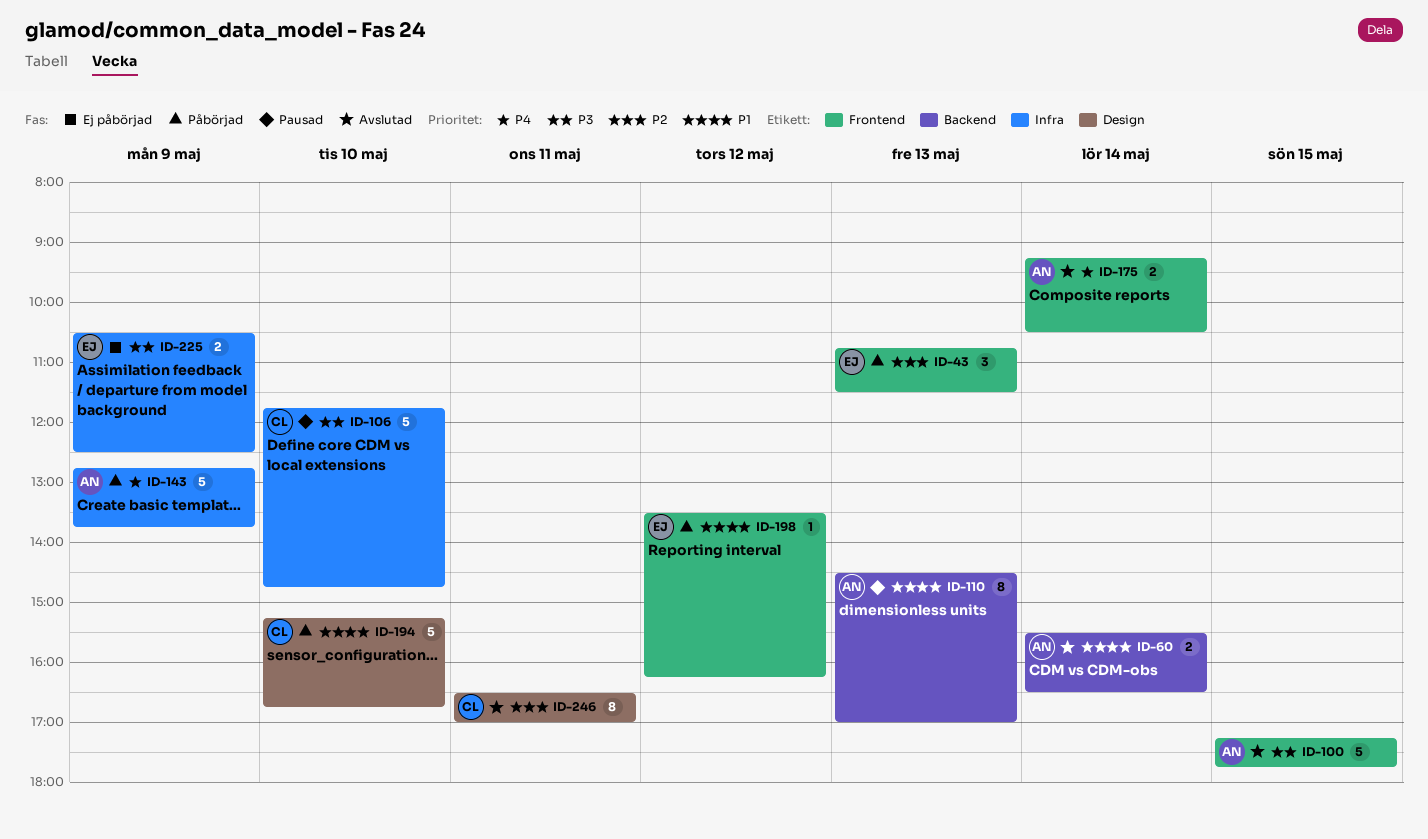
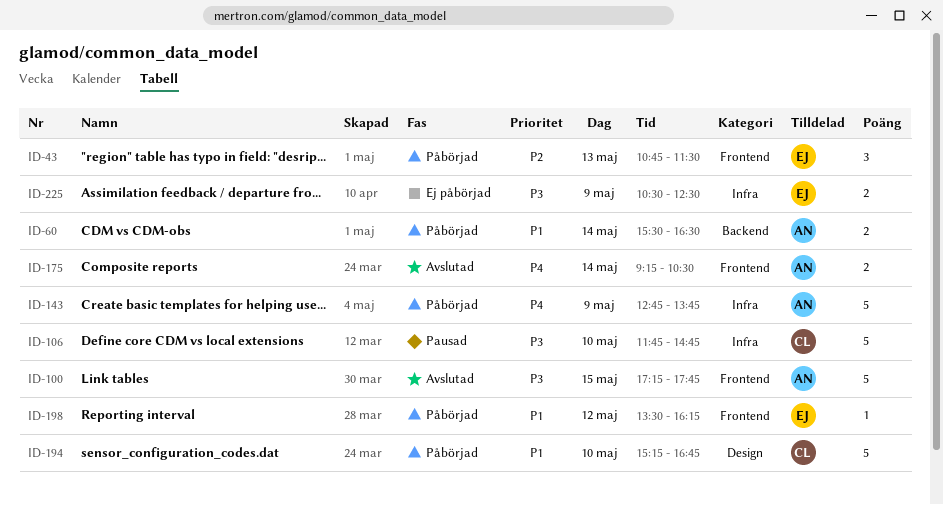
ID-60, status: Avslutad -> Påbörjad
ID-110: present -> none
ID-246: present -> none

